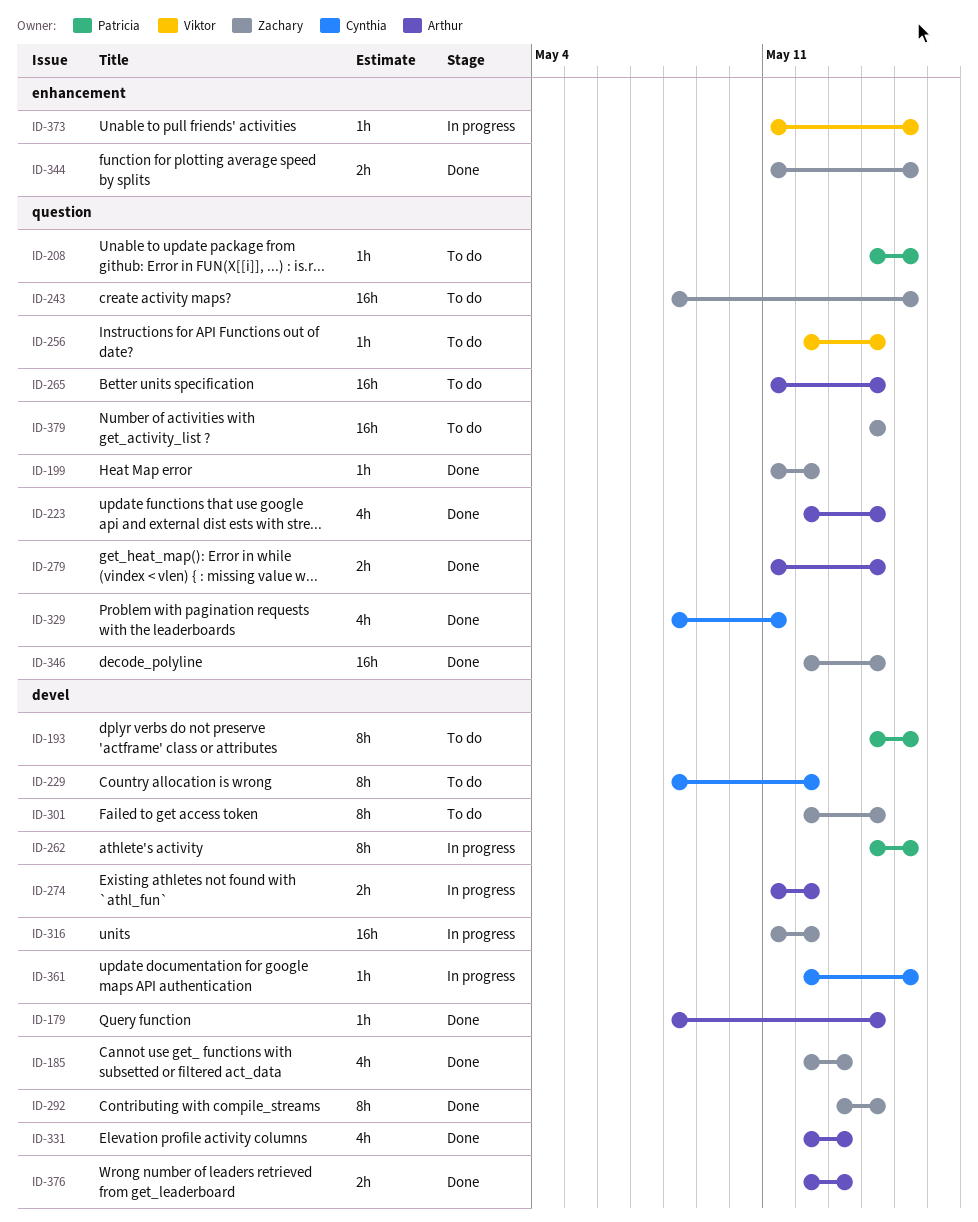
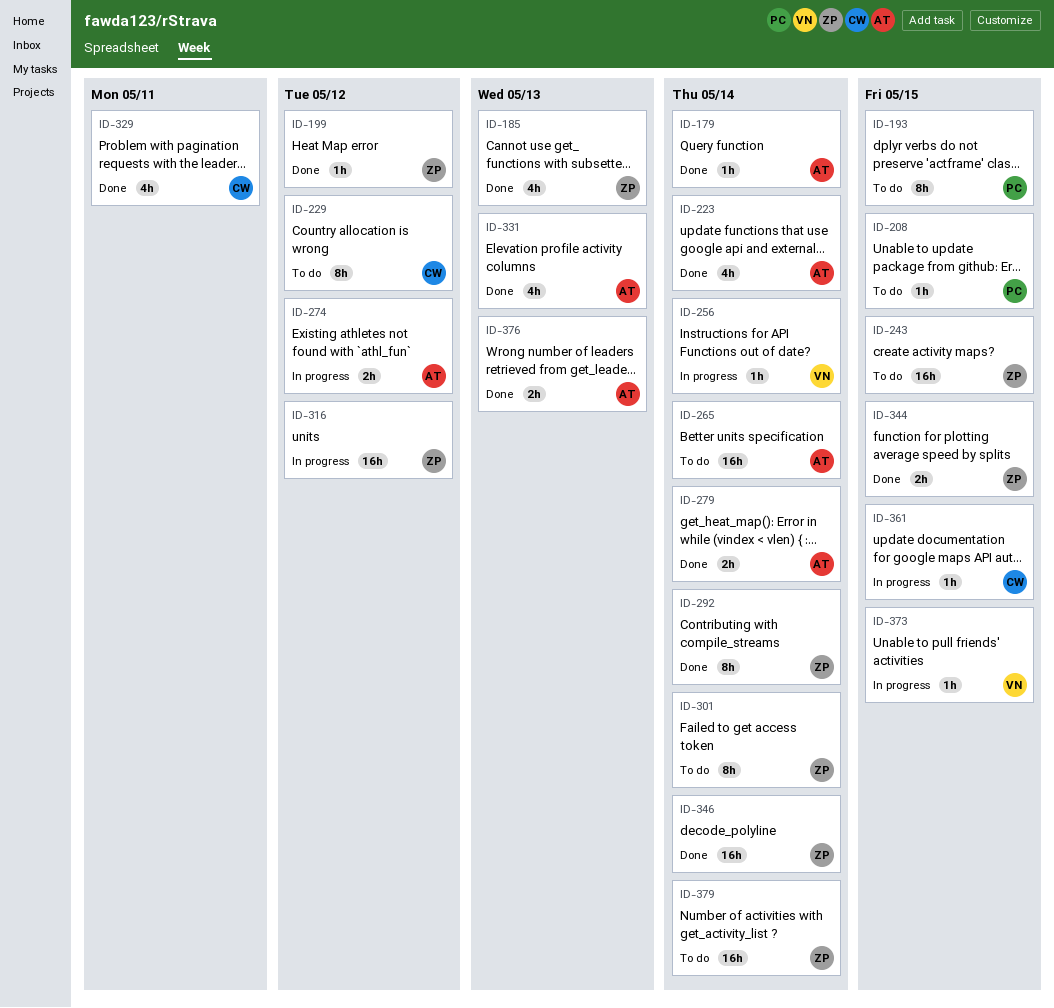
ID-256, status: To do -> In progress
ID-262: present -> none

